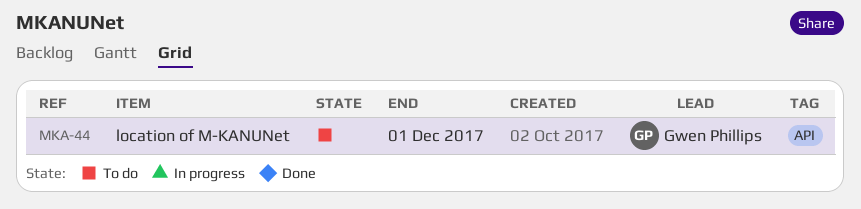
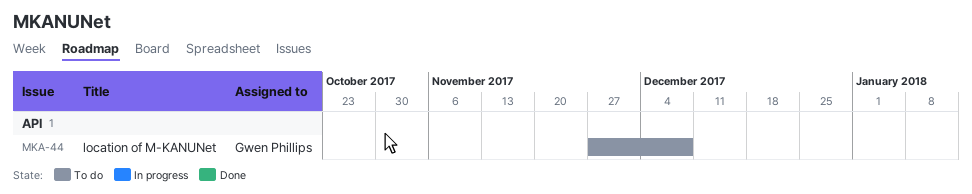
MKA-44, due: Dec 1 -> Dec 8

